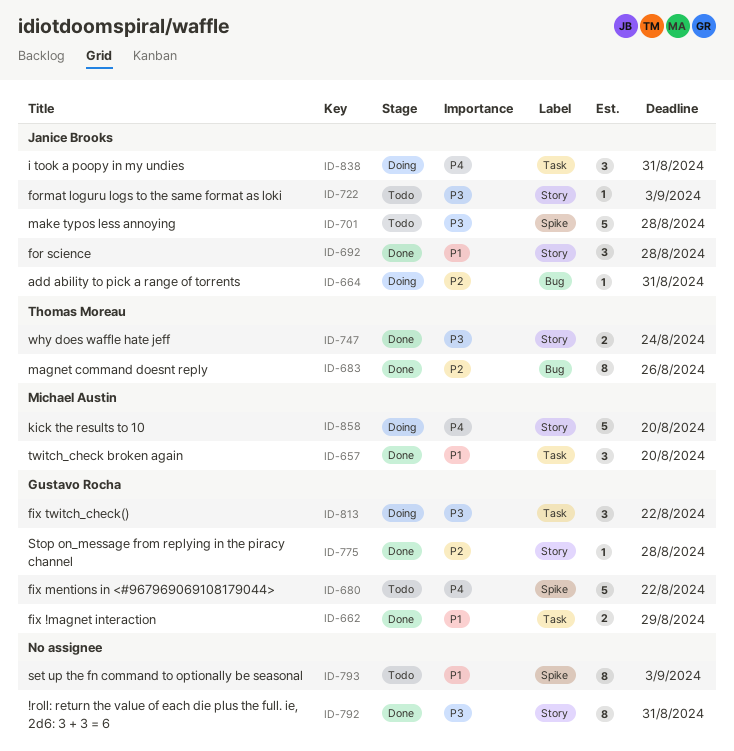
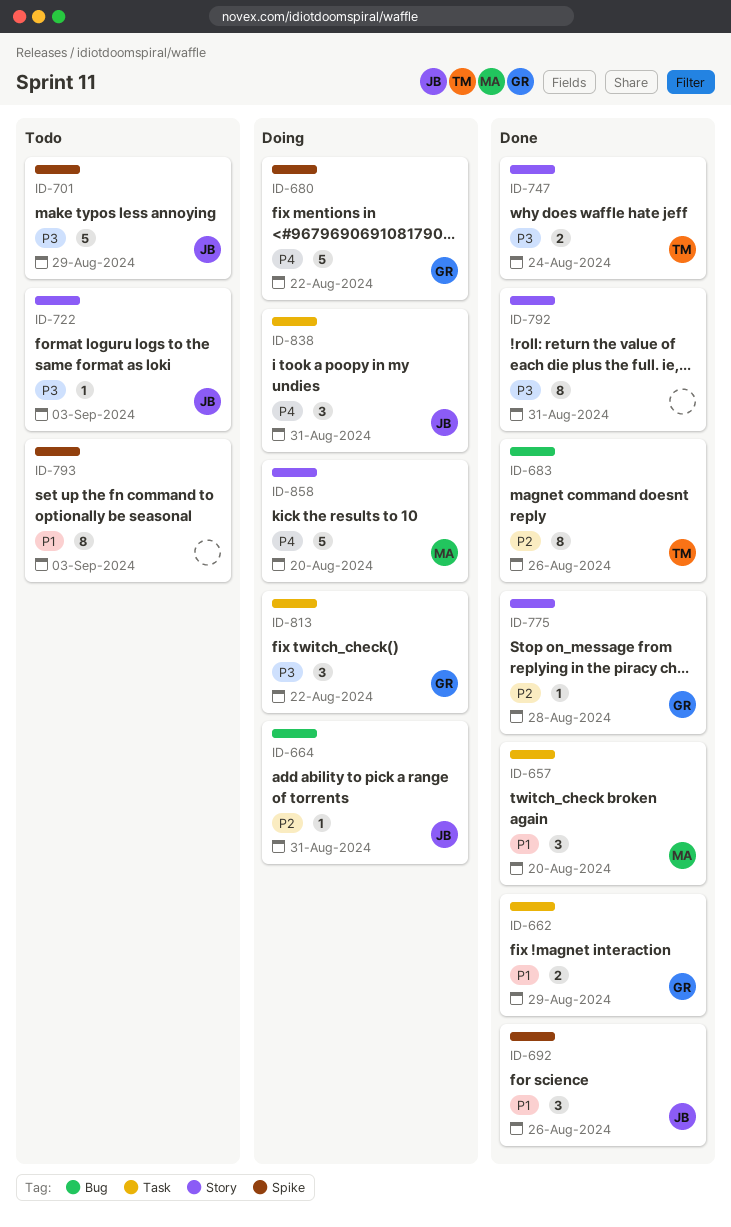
ID-680, status: Todo -> Doing
ID-692, label: Story -> Spike
ID-692, due: Aug 28 -> Aug 26
ID-701, due: Aug 28 -> Aug 29

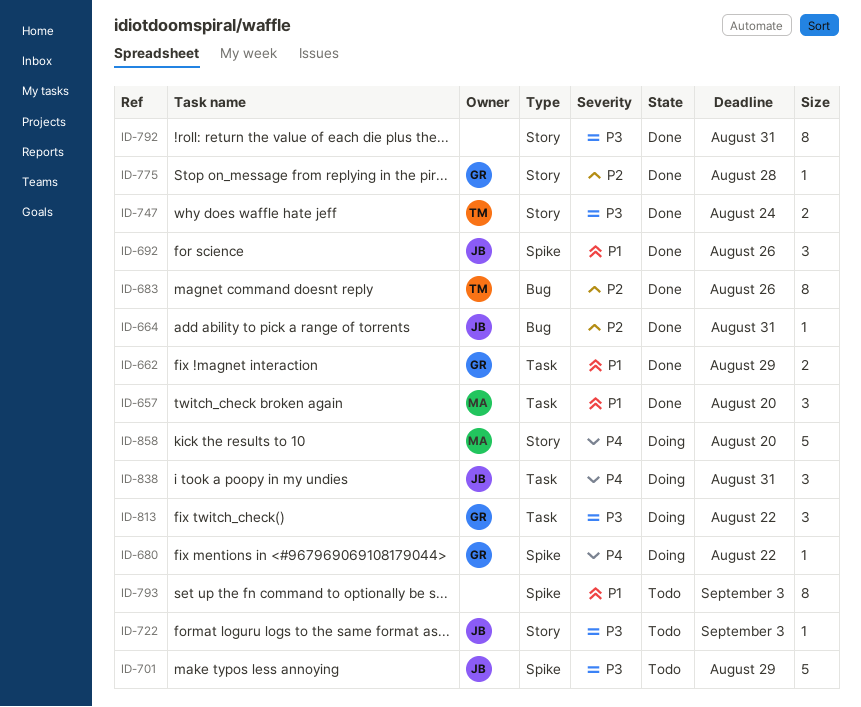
ID-664, status: Doing -> Done
ID-680, estimate: 5 -> 1

